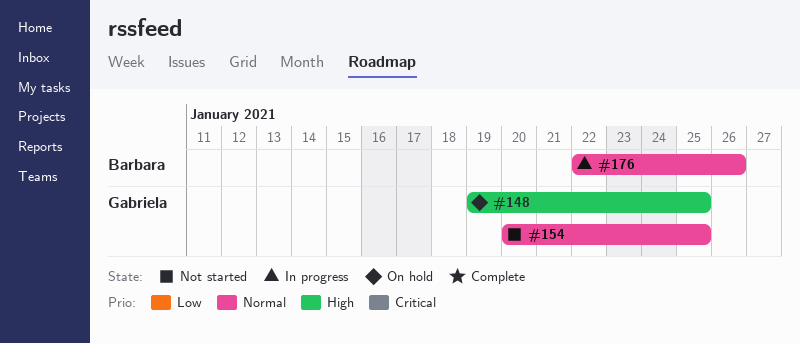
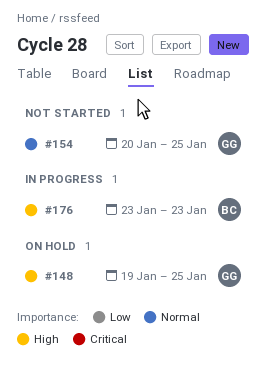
#176, priority: Normal -> High
#176, start: Jan 22 -> Jan 23
#176, due: Jan 26 -> Jan 23

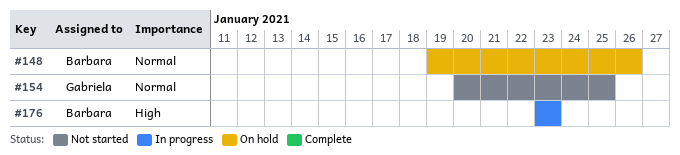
#148, owner: Gabriela -> Barbara
#148, priority: High -> Normal
#148, due: Jan 25 -> Jan 26

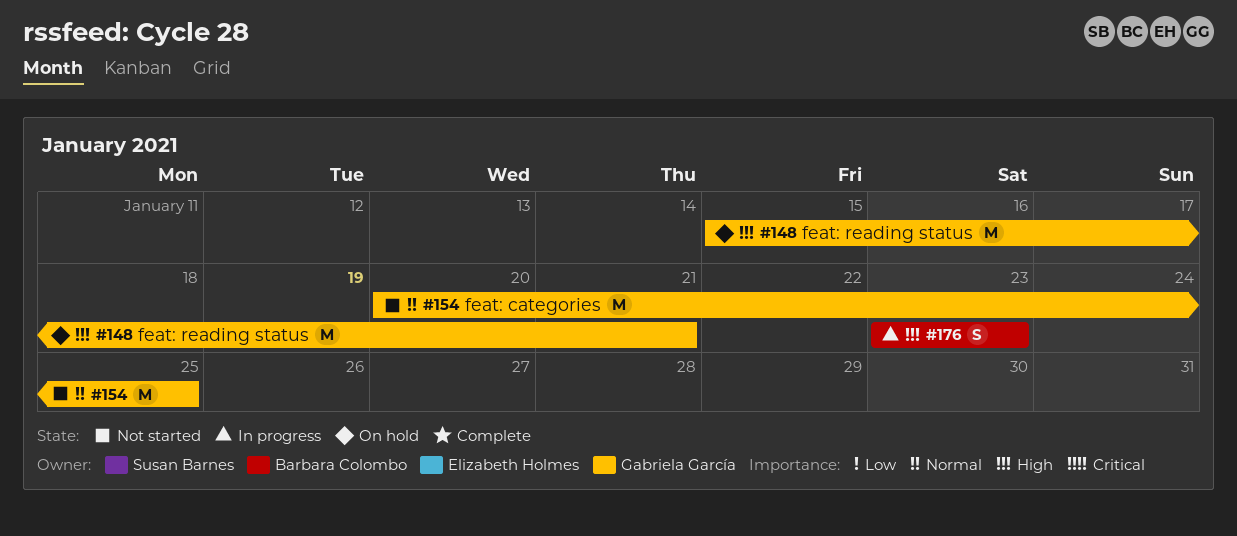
#148, owner: Barbara Colombo -> Gabriela García
#148, priority: Normal -> High
#148, start: Jan 19 -> Jan 15
#148, due: Jan 26 -> Jan 21

